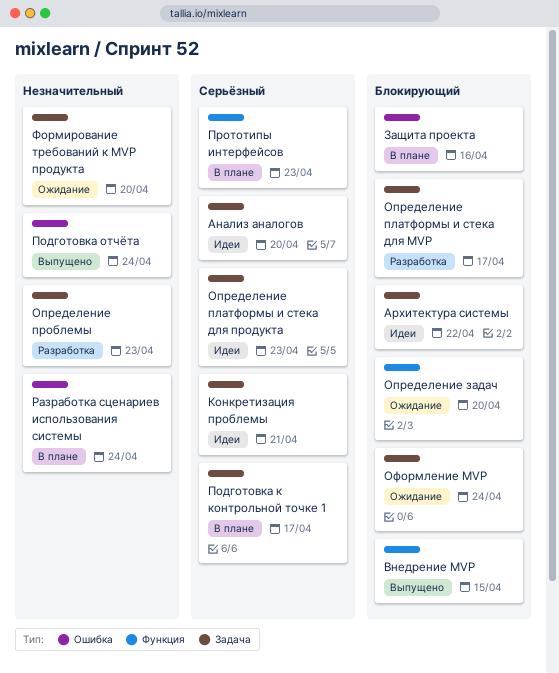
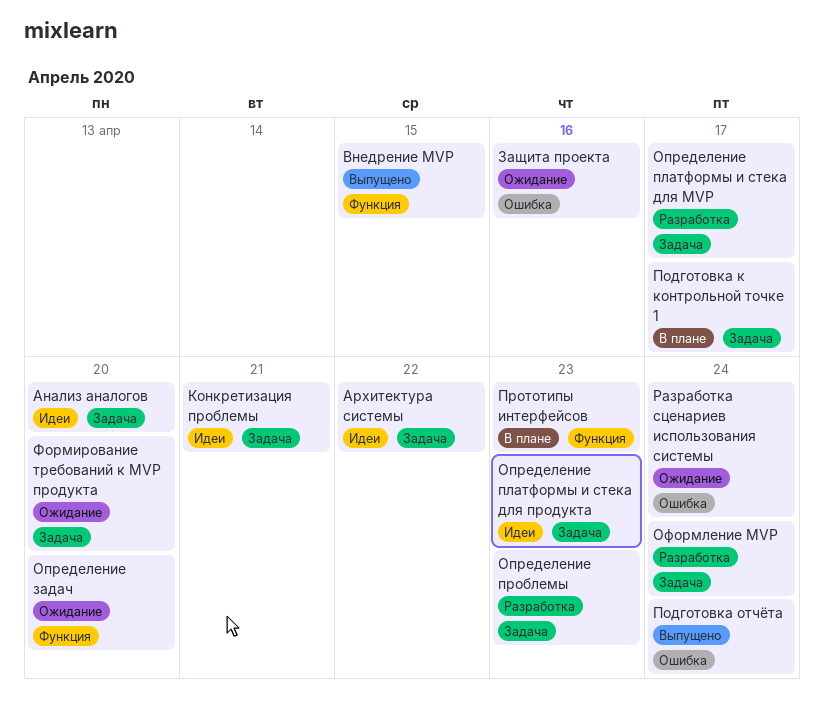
Защита проекта, status: В плане -> Ожидание
Оформление MVP, status: Ожидание -> Разработка
Разработка сценариев использования системы, status: В плане -> Ожидание

